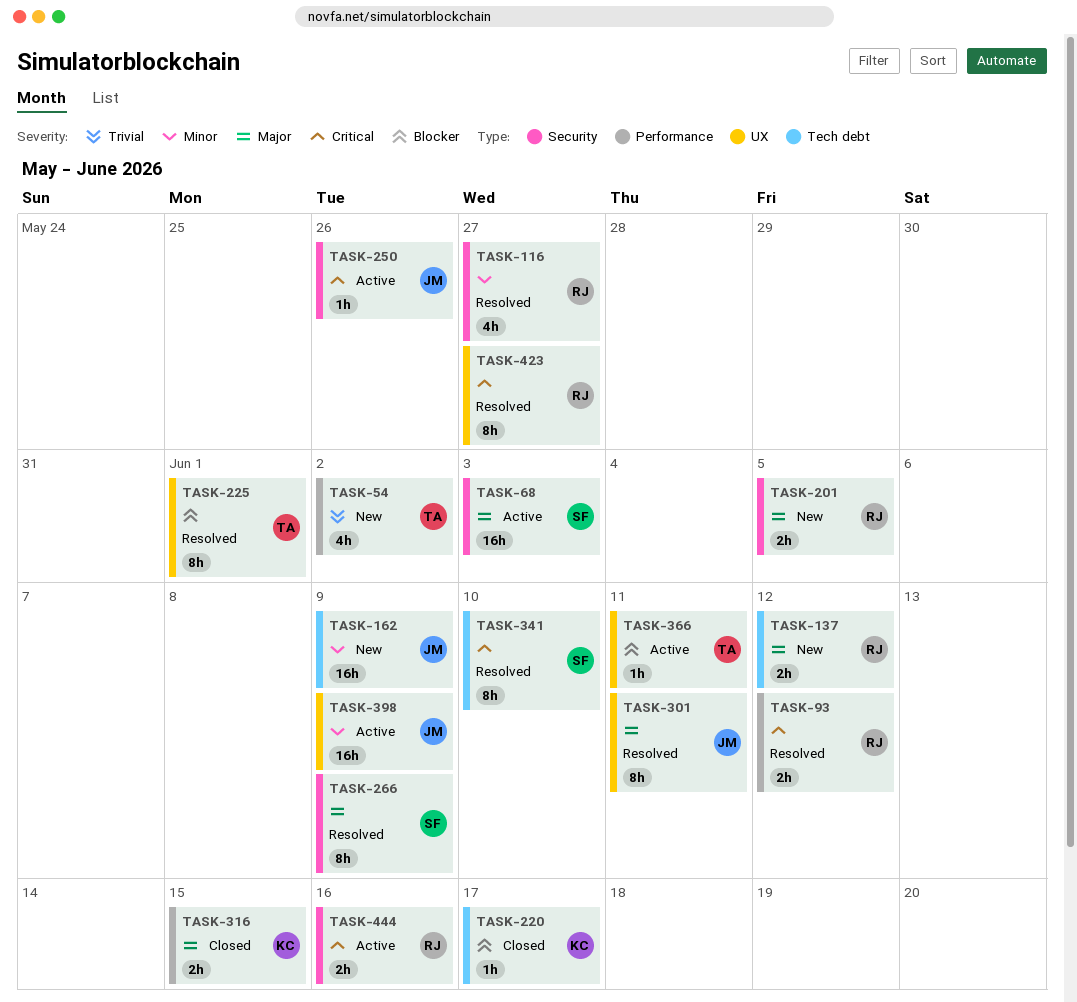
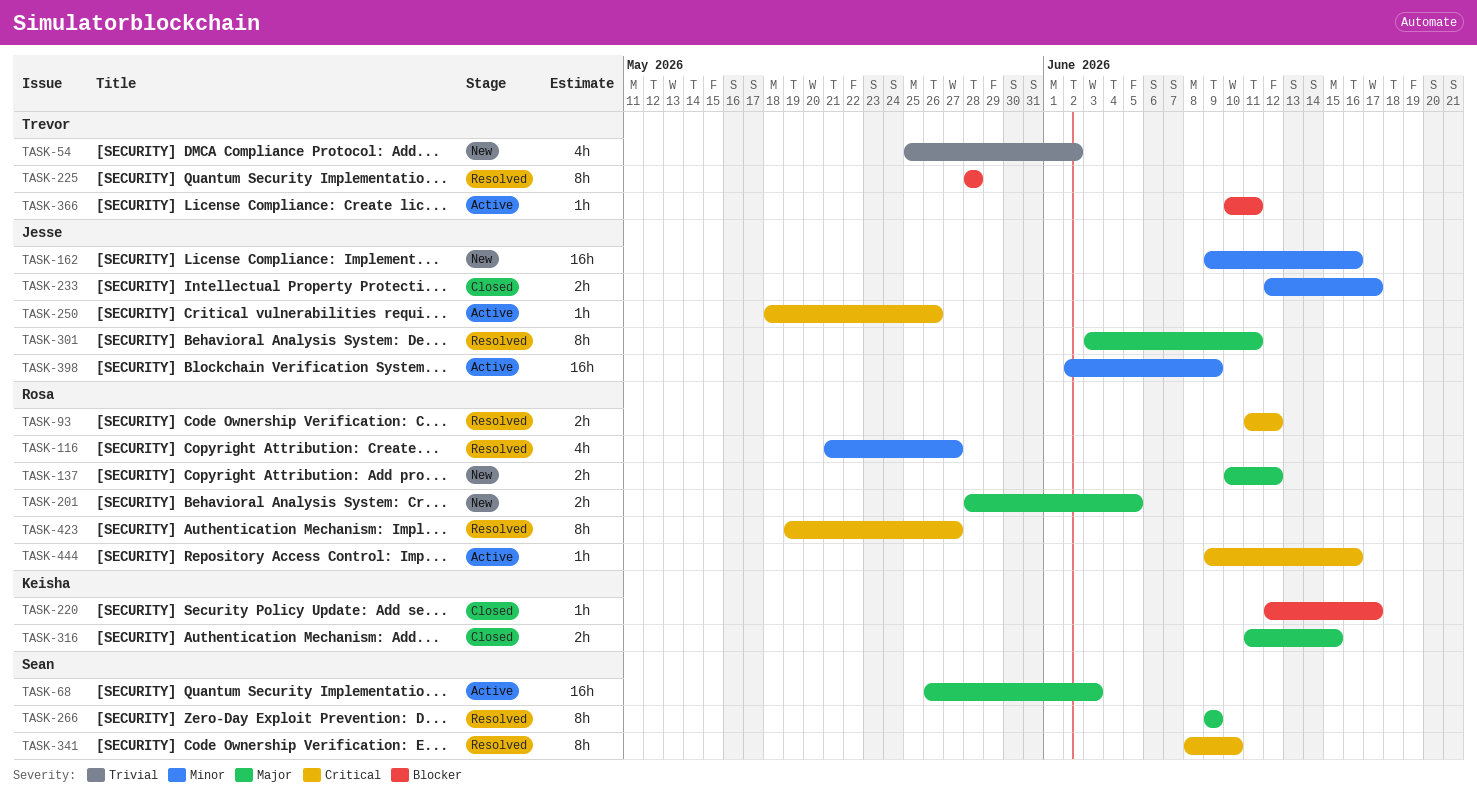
TASK-162, due: Jun 9 -> Jun 16
TASK-225, due: Jun 1 -> May 28
TASK-233: none -> present
TASK-444, estimate: 2h -> 1h

